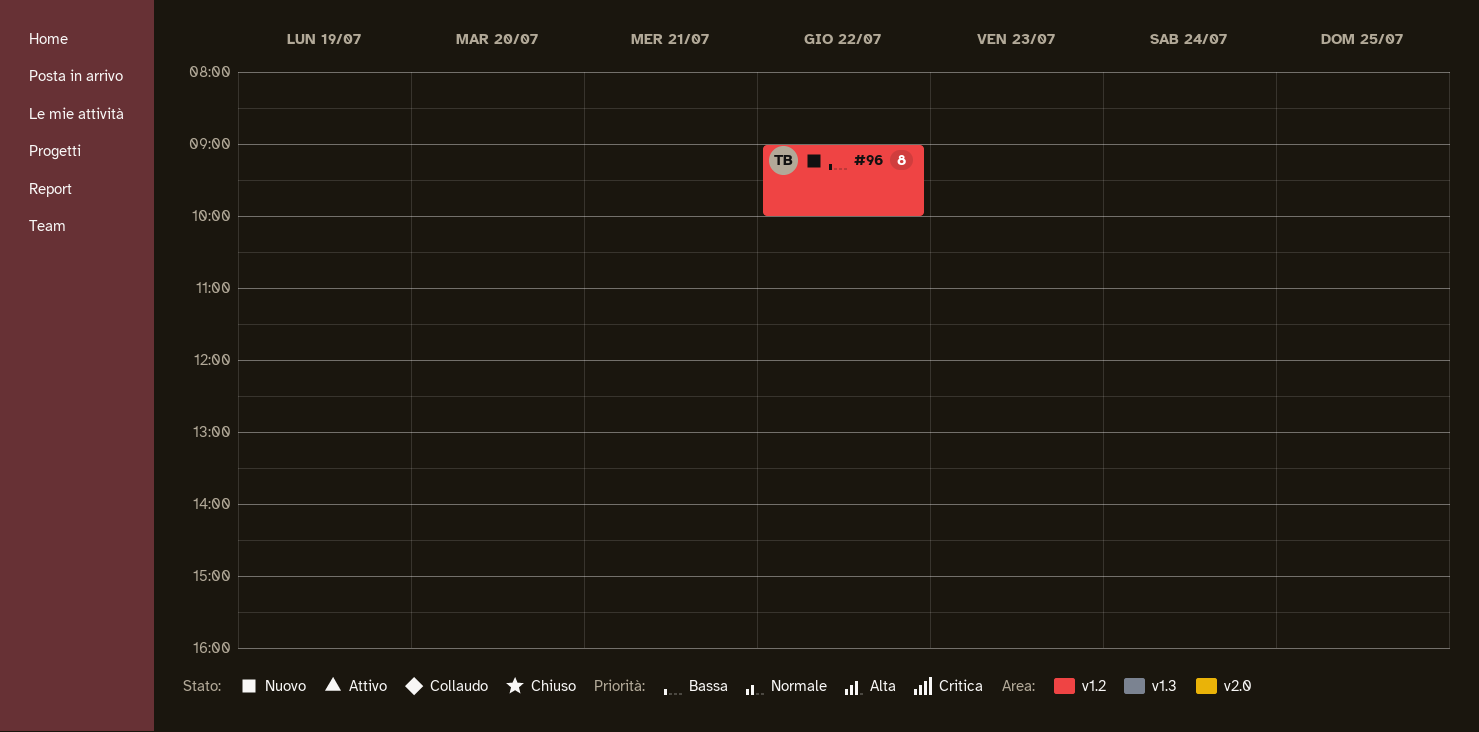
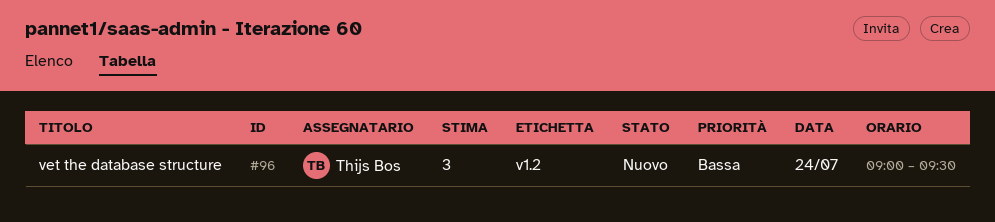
#96, estimate: 8 -> 3
#96, day: Jul 22 -> Jul 24
#96, ends: 10:00 -> 09:30

